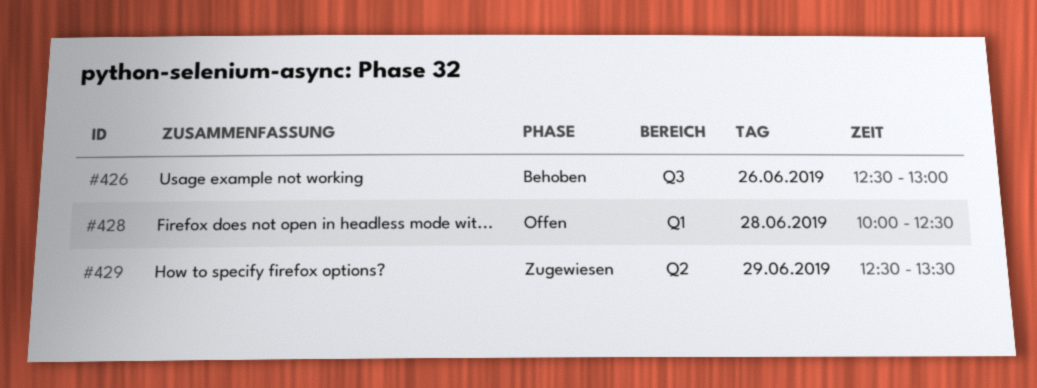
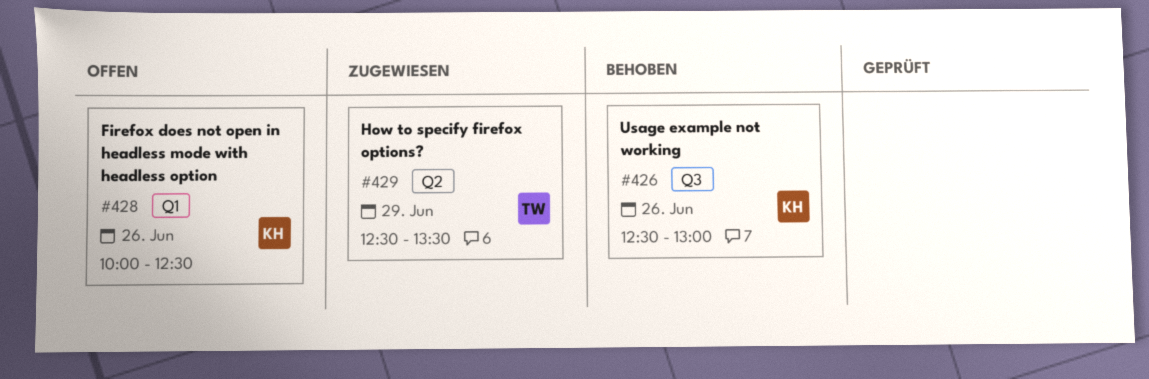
#428, day: Jun 28 -> Jun 26

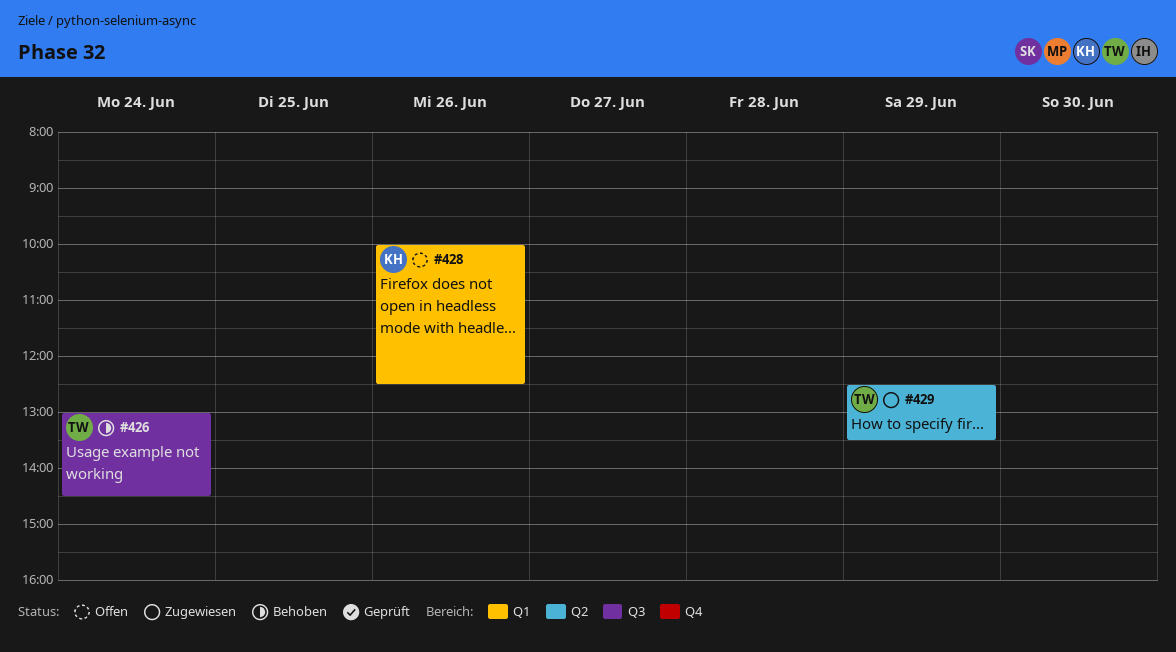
#426, owner: KH -> TW
#426, day: Jun 26 -> Jun 24
#426, begins: 12:30 -> 13:00
#426, ends: 13:00 -> 14:30

